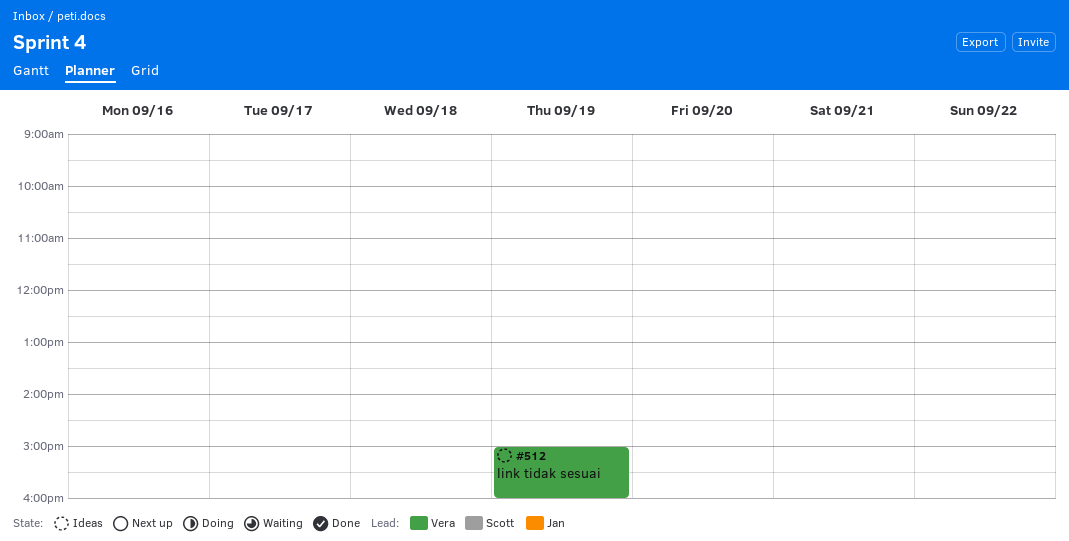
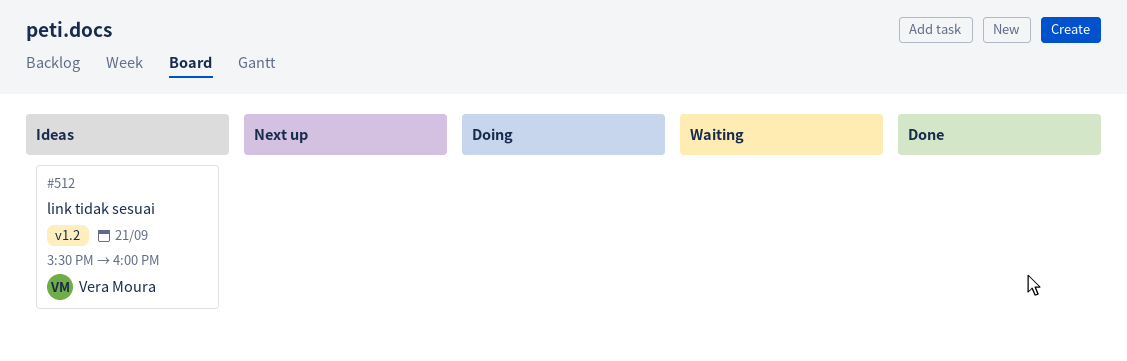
#512, day: Sep 19 -> Sep 21
#512, begins: 15:00 -> 15:30

